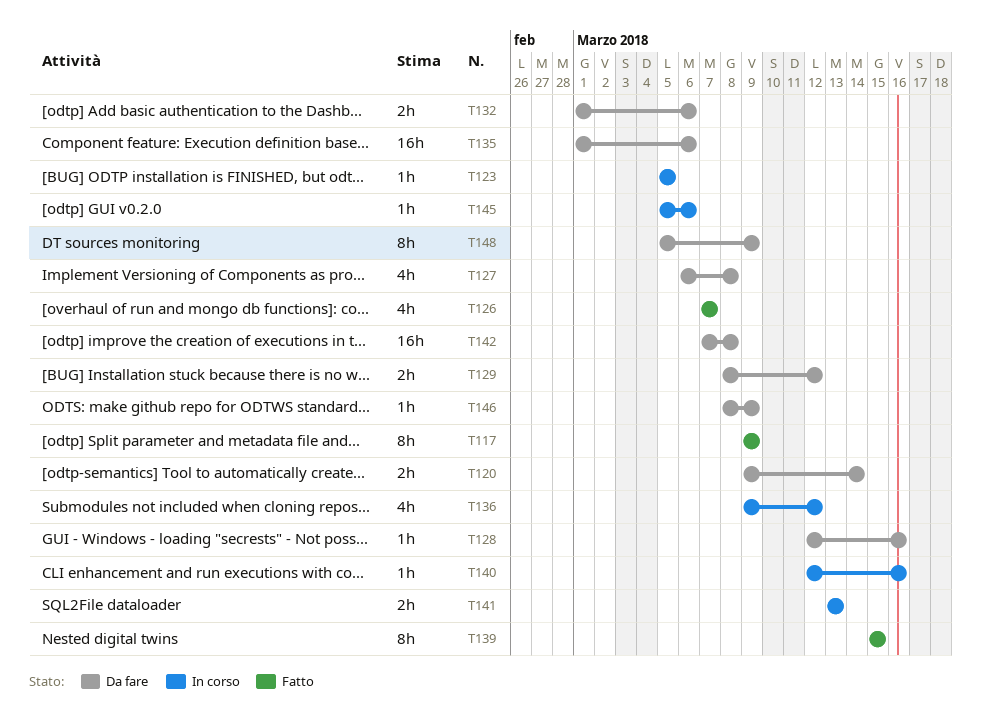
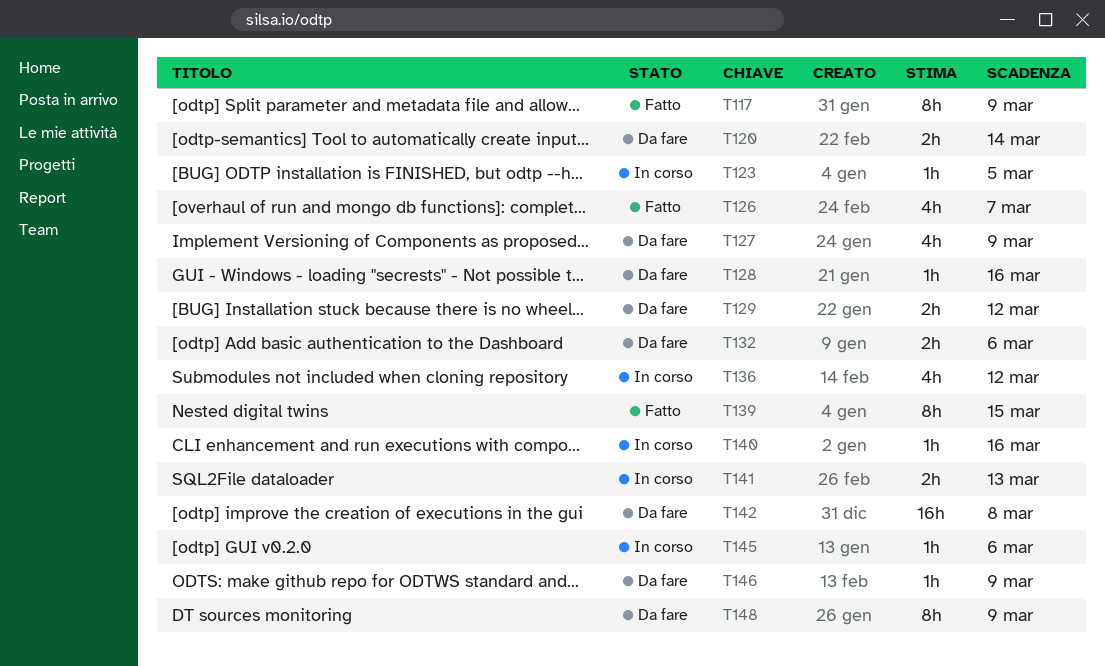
T127, due: Mar 8 -> Mar 9
T135: present -> none

